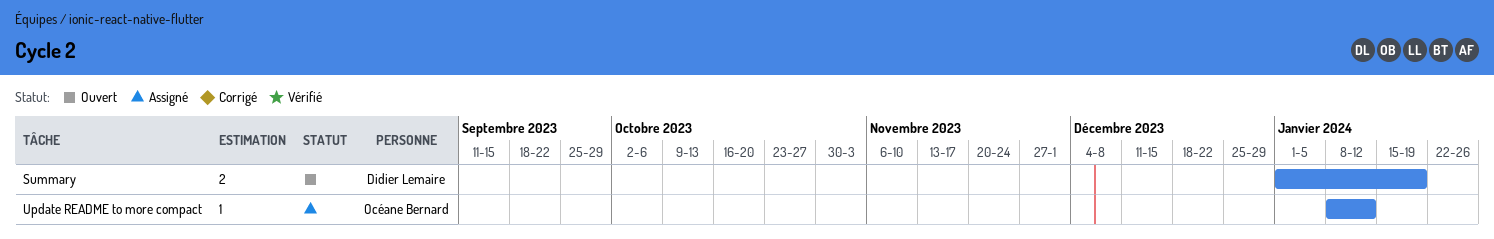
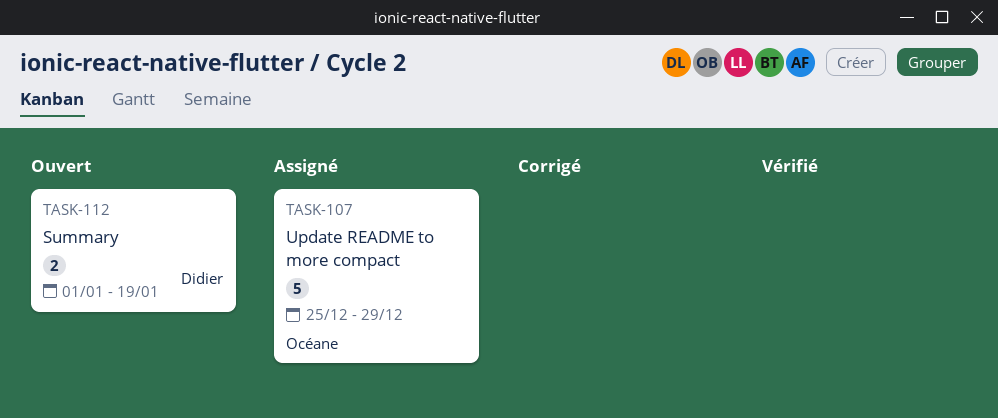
Update README to more compact, estimate: 1 -> 5
Update README to more compact, start: Jan 8 -> Dec 25
Update README to more compact, due: Jan 12 -> Dec 29

